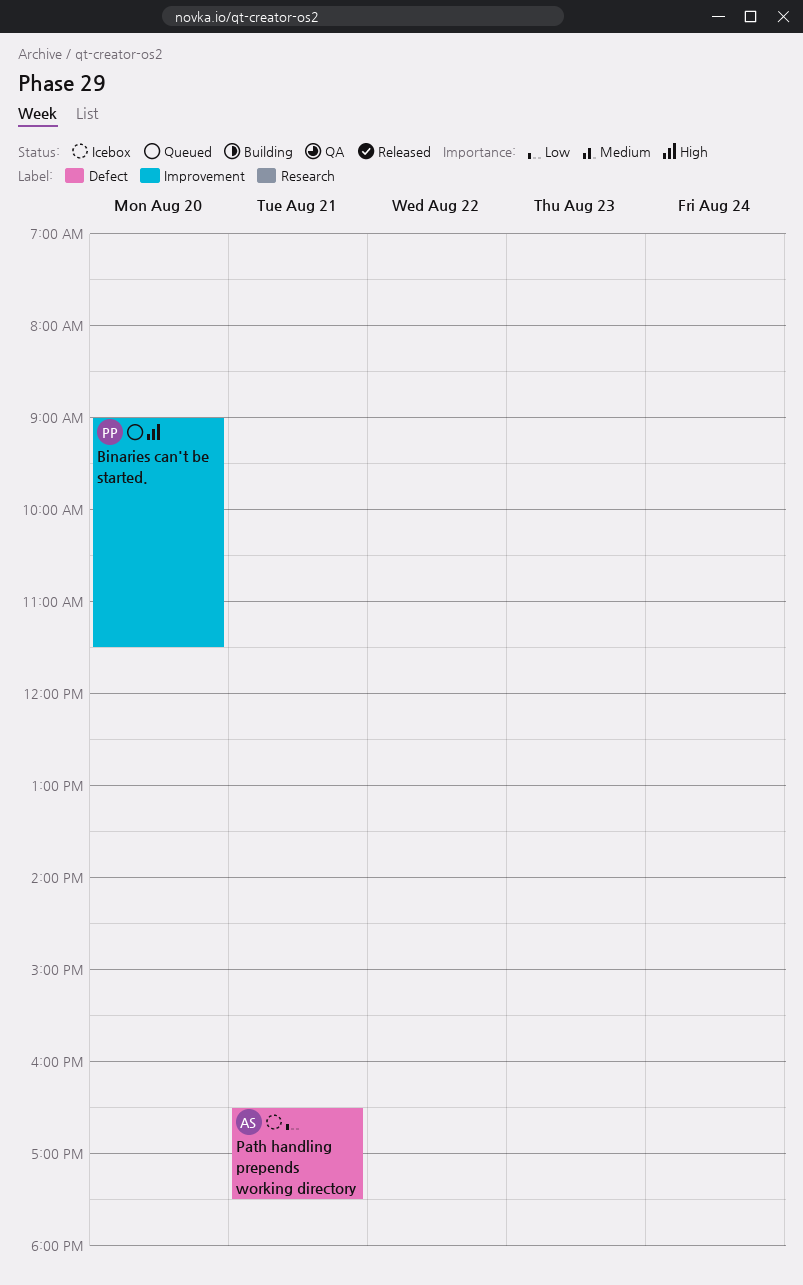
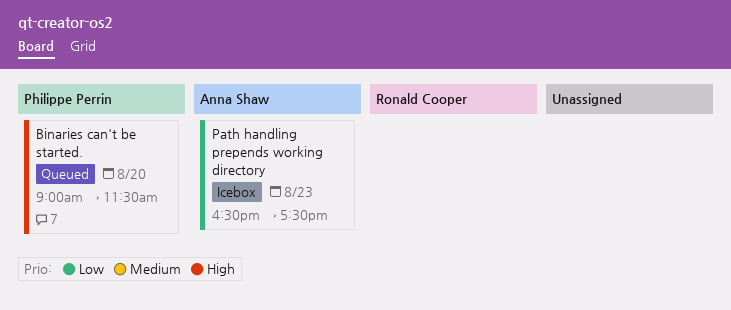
Path handling prepends working directory, day: Aug 21 -> Aug 23

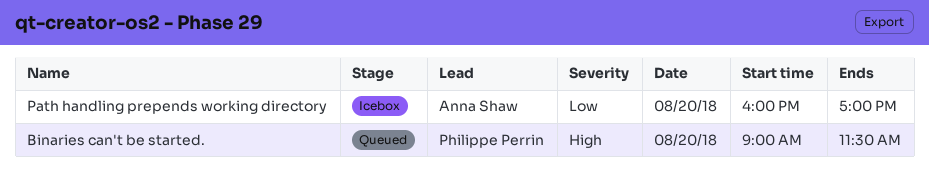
Path handling prepends working directory, day: Aug 23 -> Aug 20
Path handling prepends working directory, begins: 16:30 -> 16:00
Path handling prepends working directory, ends: 17:30 -> 17:00

